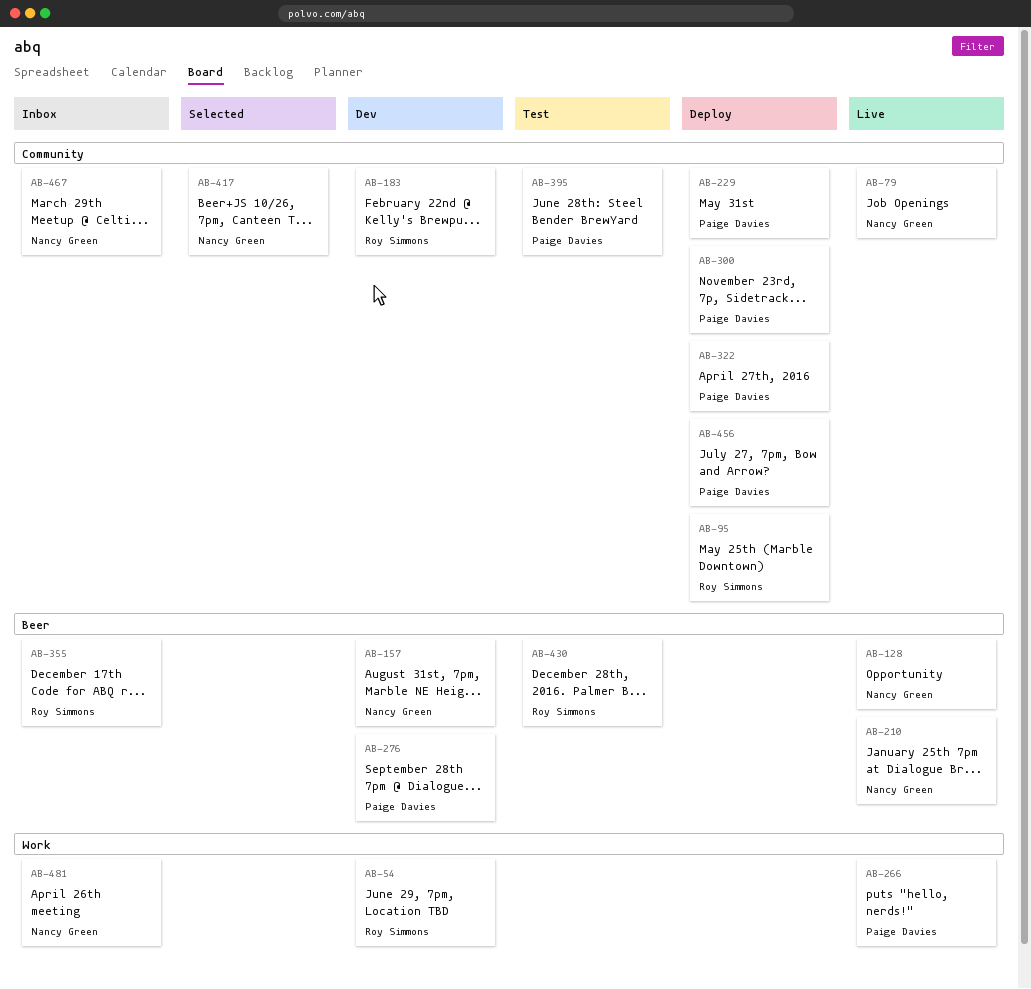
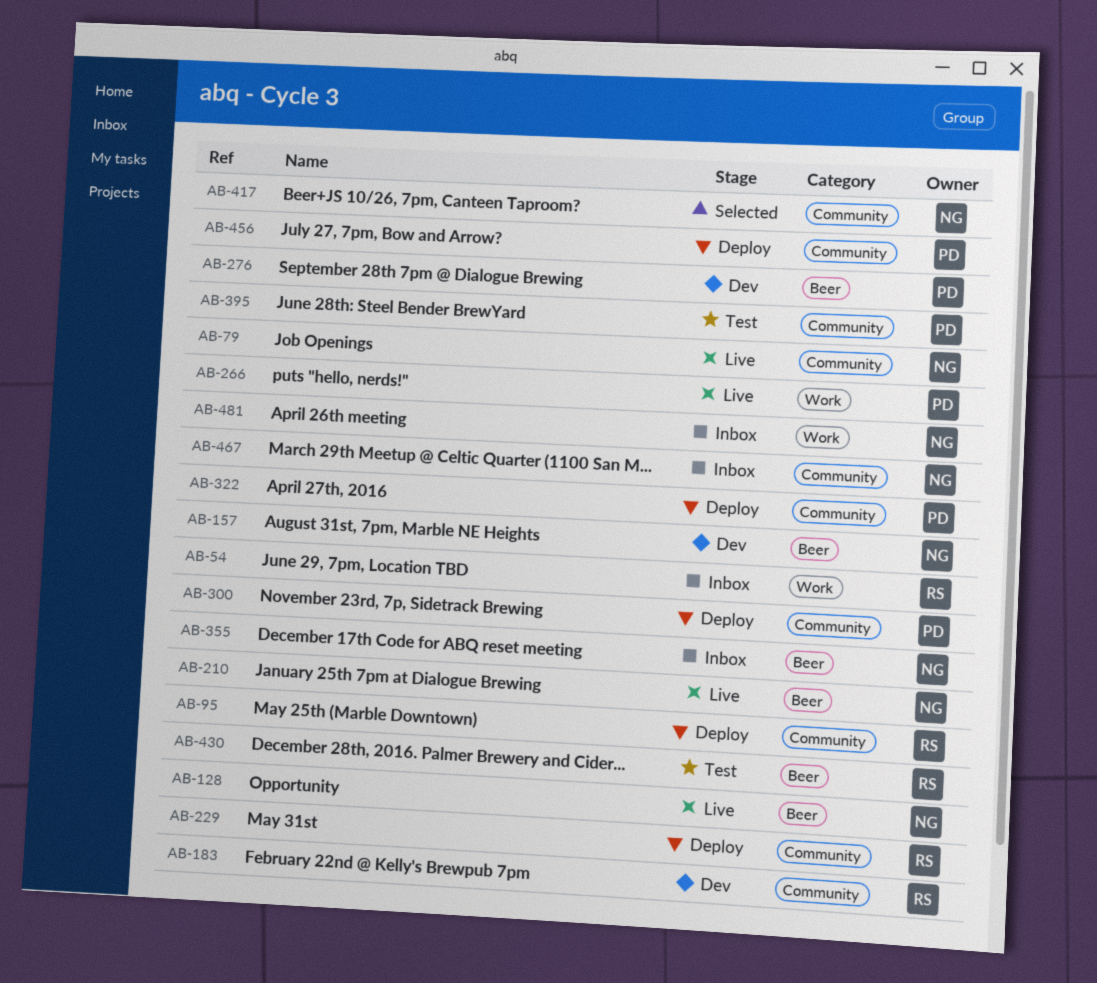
AB-54, status: Dev -> Inbox
AB-229, owner: Paige Davies -> Roy Simmons
AB-355, owner: Roy Simmons -> Nancy Green

